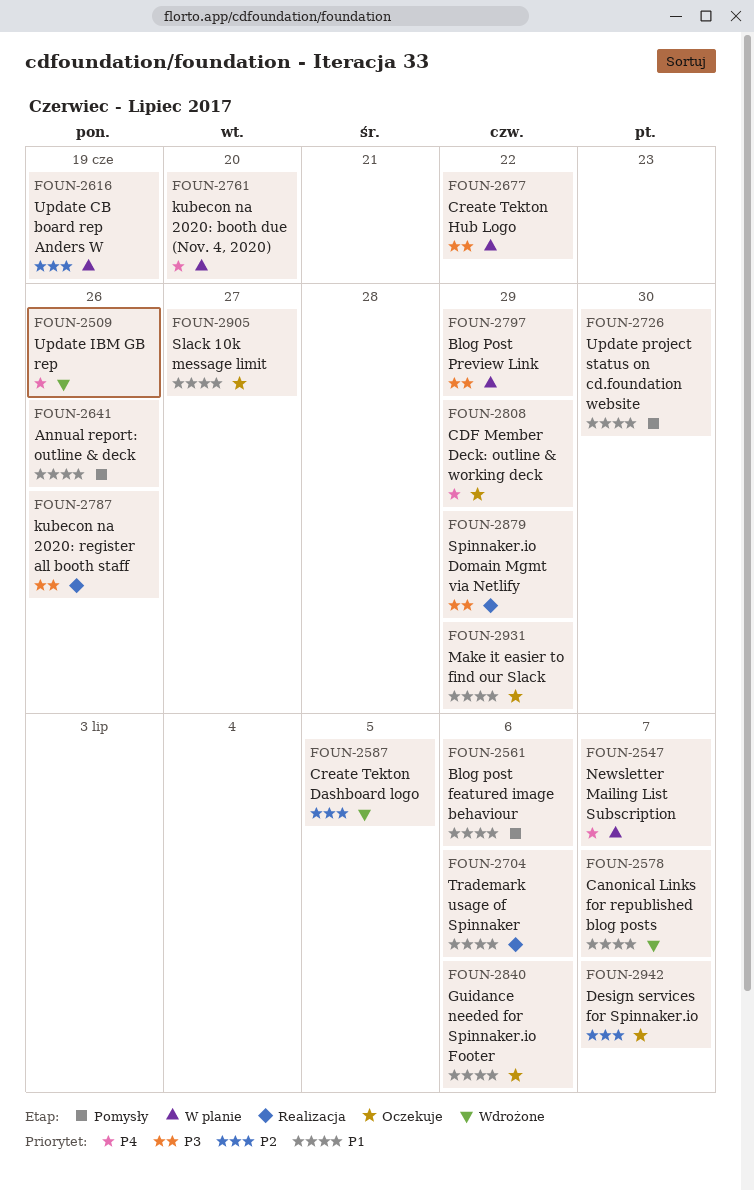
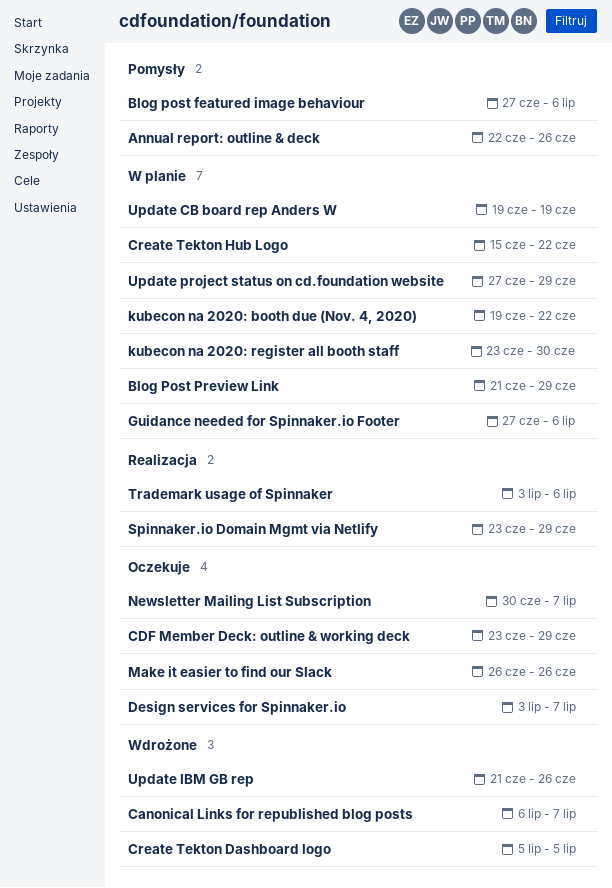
Guidance needed for Spinnaker.io Footer, status: Oczekuje -> W planie
kubecon na 2020: booth due (Nov. 4, 2020), due: Jun 20 -> Jun 22
kubecon na 2020: register all booth staff, status: Realizacja -> W planie
kubecon na 2020: register all booth staff, due: Jun 26 -> Jun 30
Make it easier to find our Slack, due: Jun 29 -> Jun 26
Newsletter Mailing List Subscription, status: W planie -> Oczekuje
Slack 10k message limit: present -> none
Update project status on cd.foundation website, status: Pomysły -> W planie
Update project status on cd.foundation website, due: Jun 30 -> Jun 29

